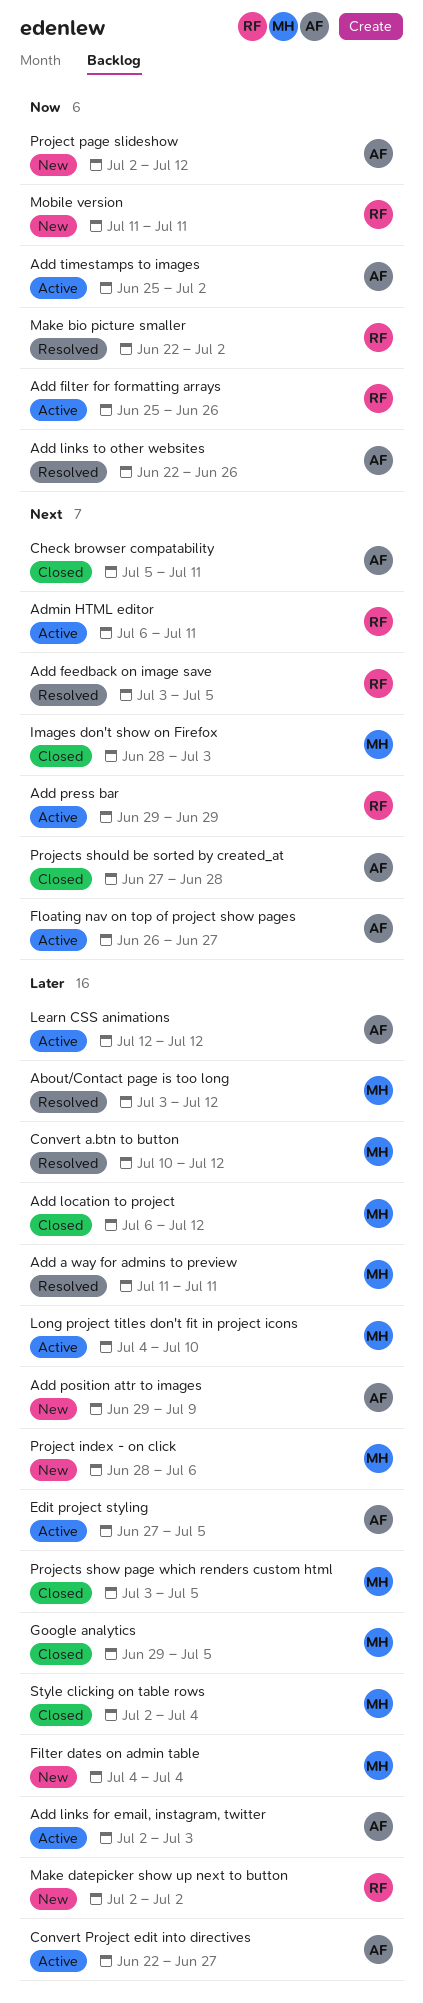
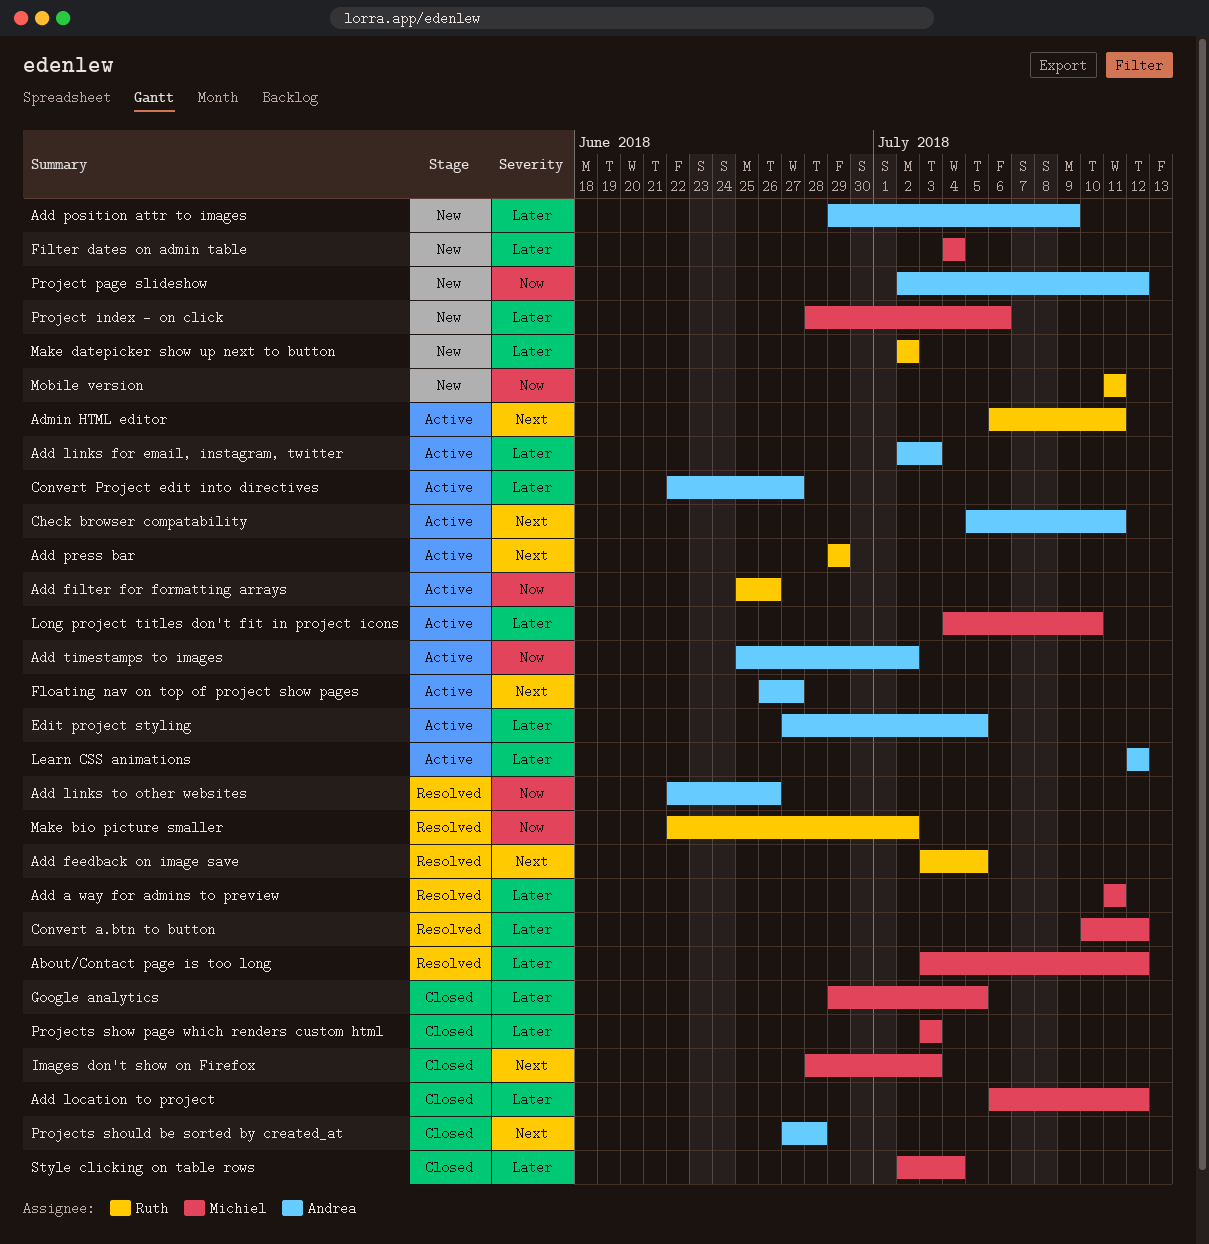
Check browser compatability, status: Closed -> Active
Projects show page which renders custom html, due: Jul 5 -> Jul 3

